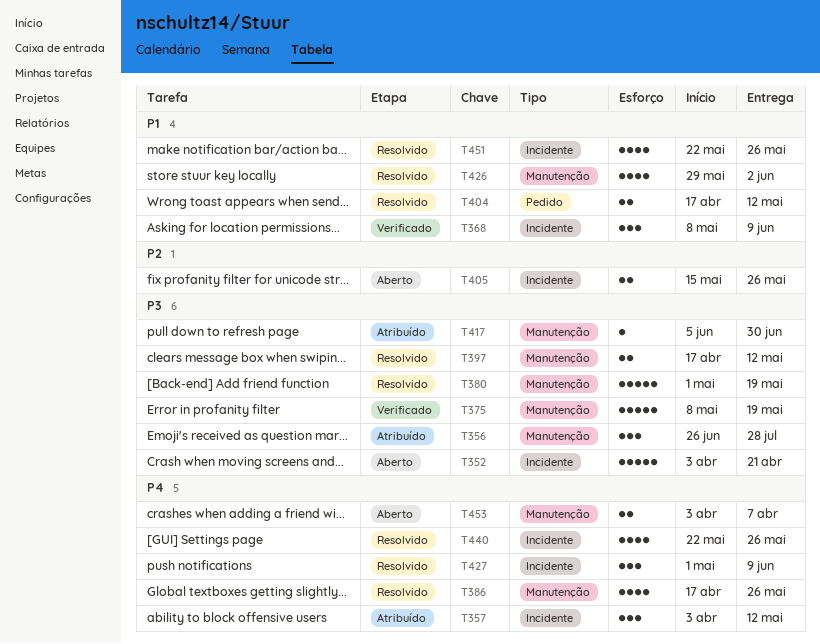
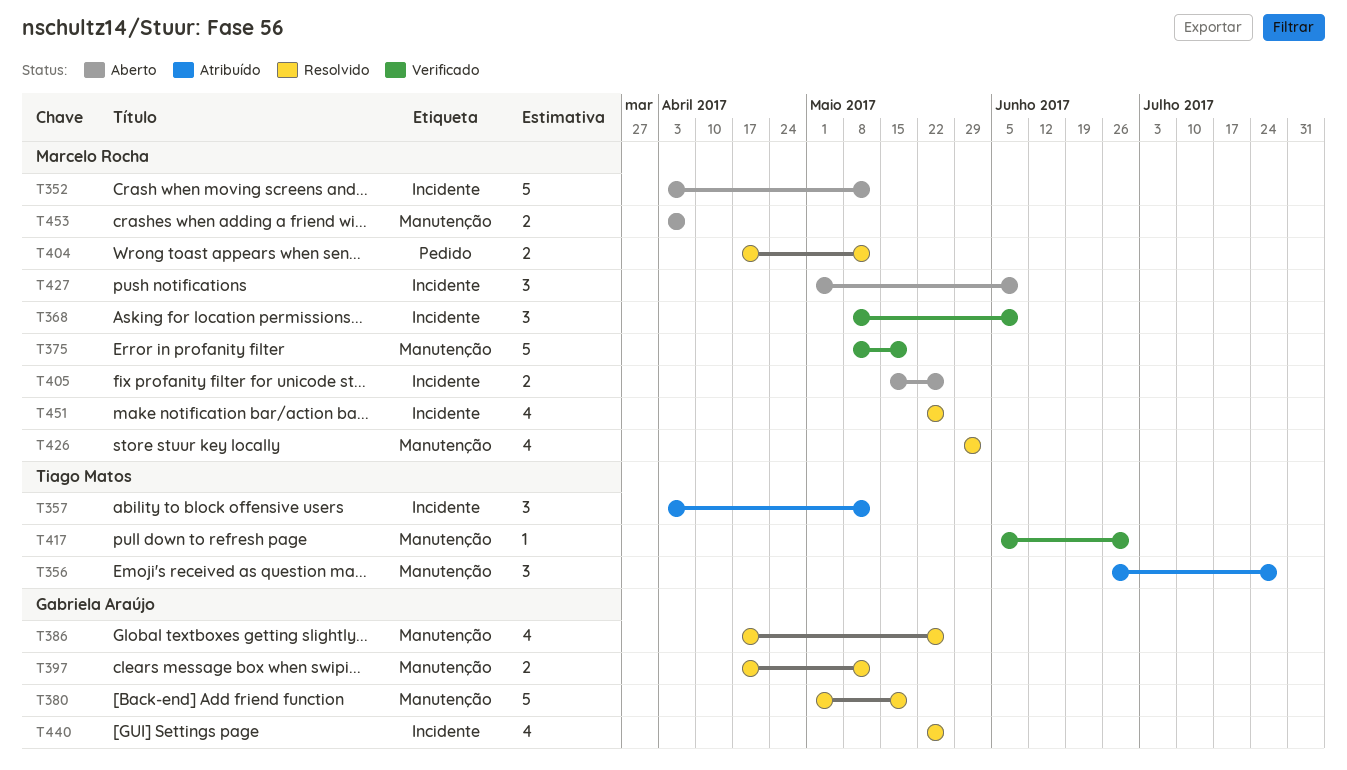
T352, due: Apr 21 -> May 12
T417, status: Atribuído -> Verificado
T427, status: Resolvido -> Aberto

